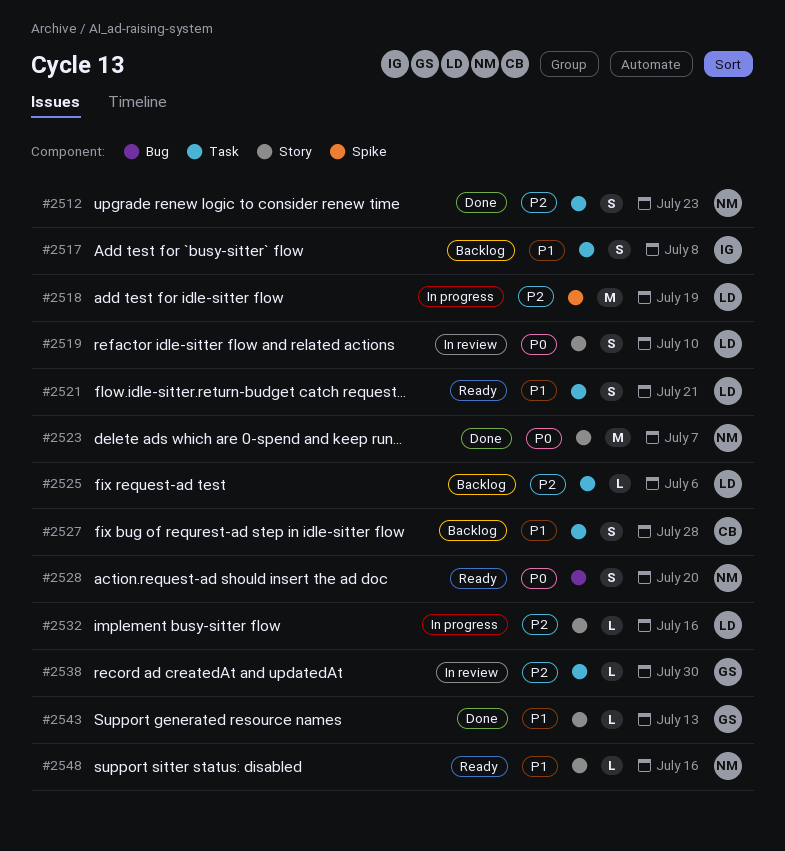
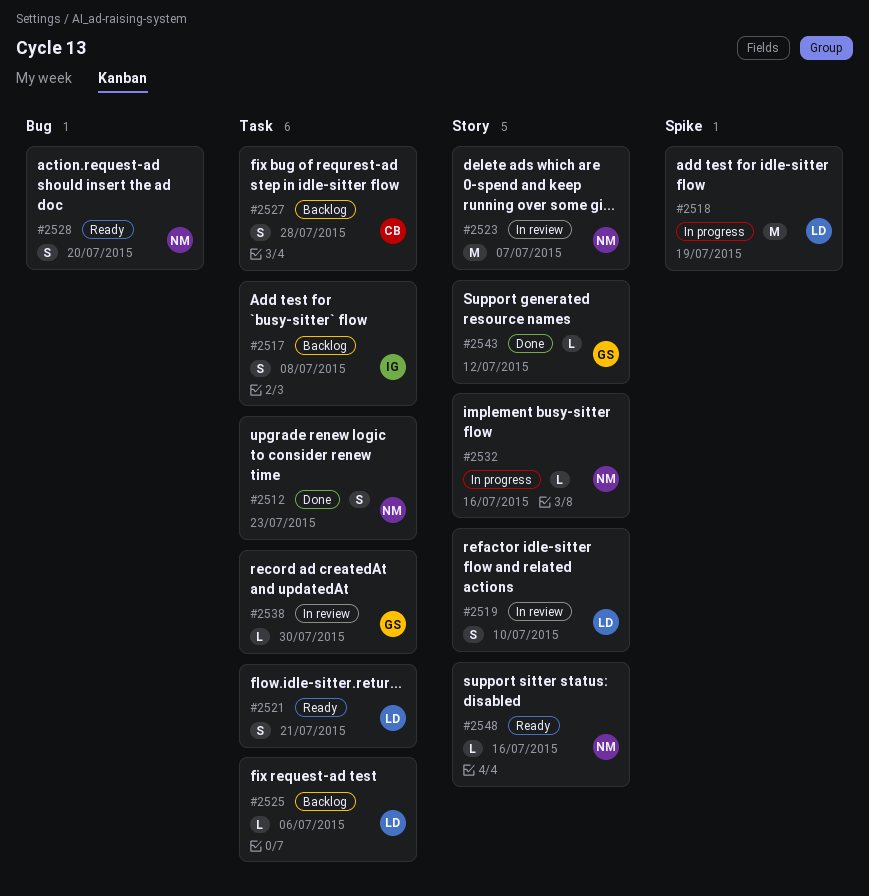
#2523, status: Done -> In review
#2532, owner: LD -> NM
#2543, due: Jul 13 -> Jul 12

